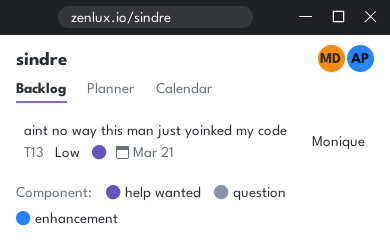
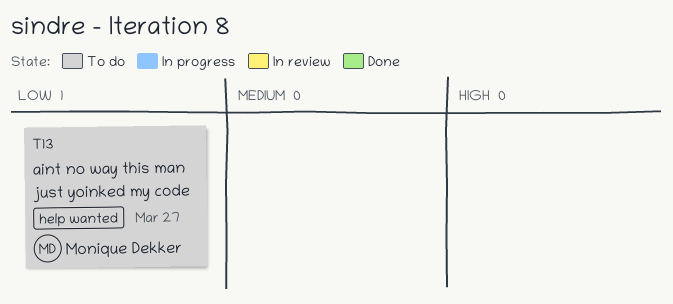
T13, due: Mar 21 -> Mar 27

